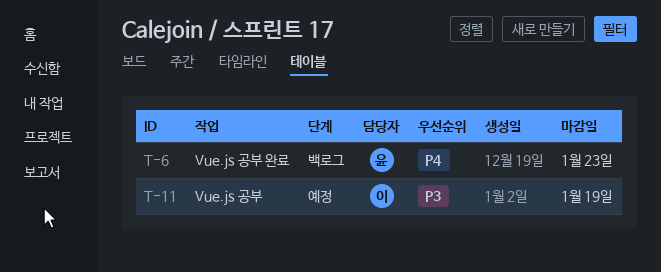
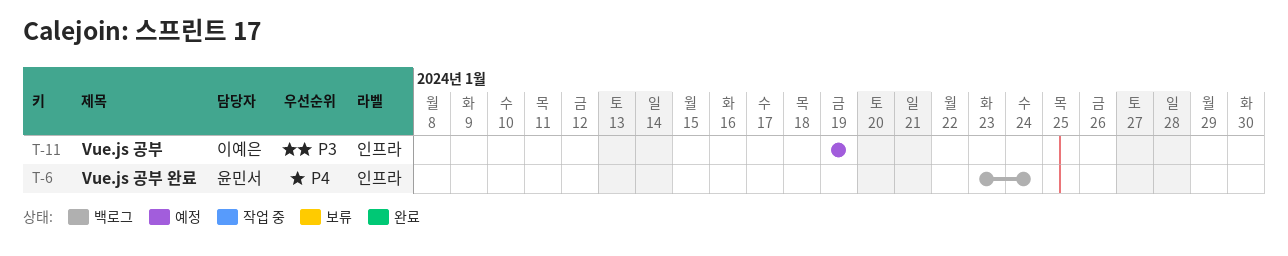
T-6, due: Jan 23 -> Jan 24

